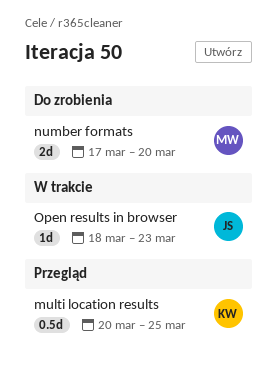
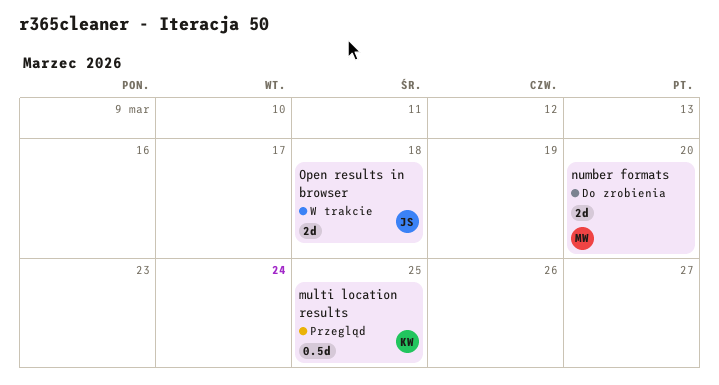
Open results in browser, estimate: 1d -> 2d
Open results in browser, due: Mar 23 -> Mar 18

